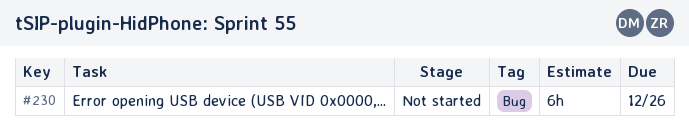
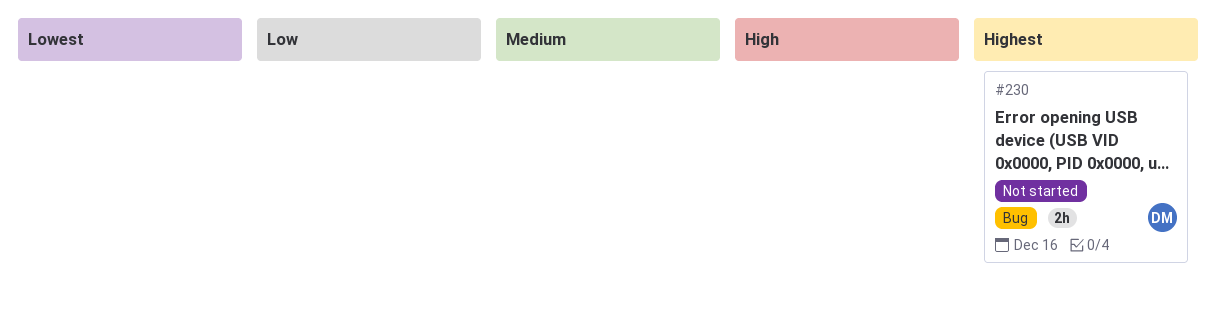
#230, estimate: 6h -> 2h
#230, due: Dec 26 -> Dec 16

